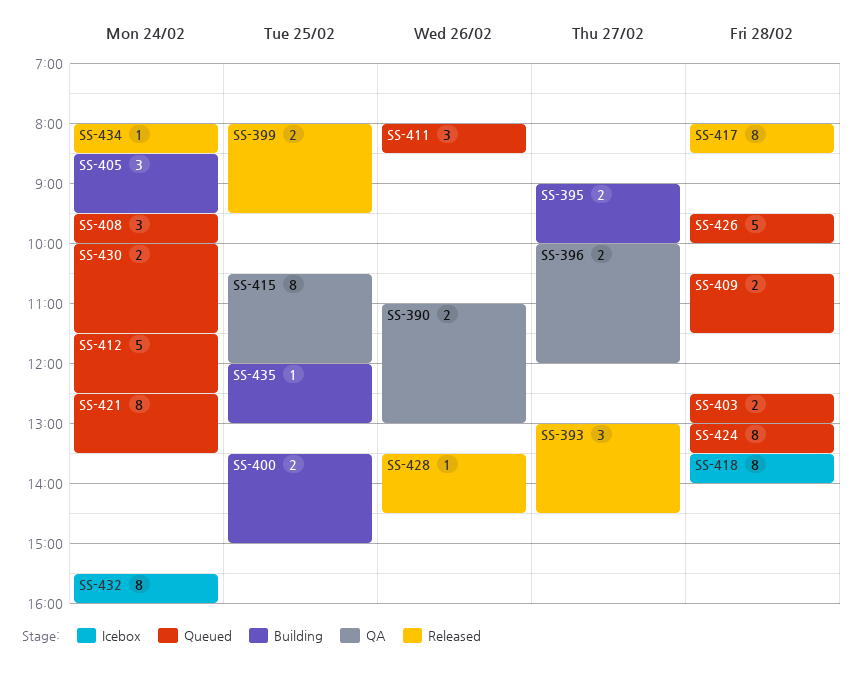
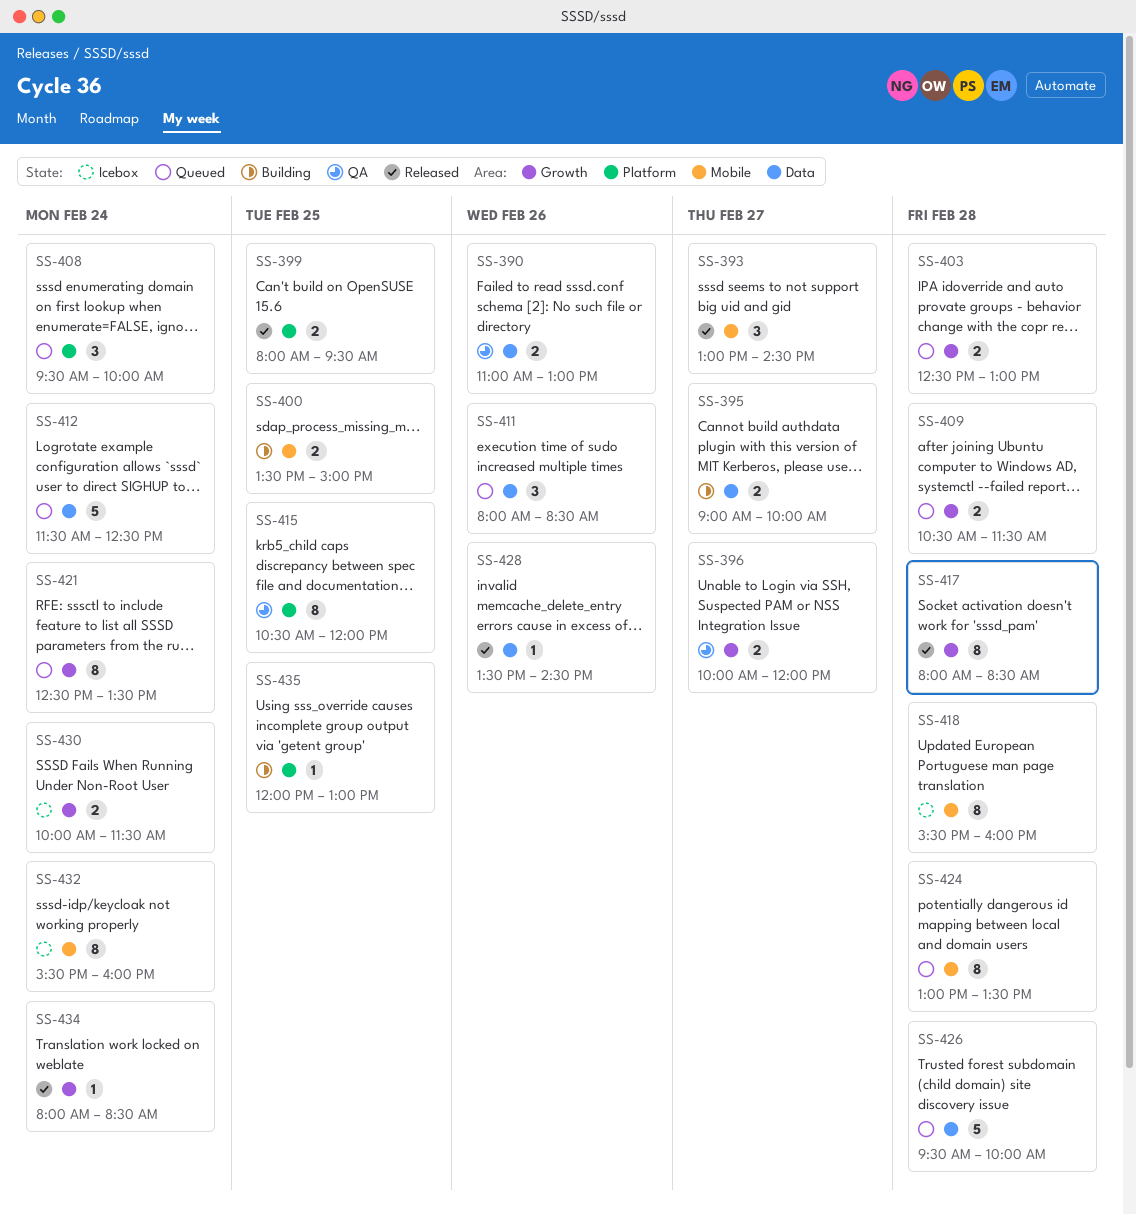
SS-405: present -> none
SS-418, begins: 13:30 -> 15:30
SS-418, ends: 14:00 -> 16:00
SS-430, status: Queued -> Icebox

